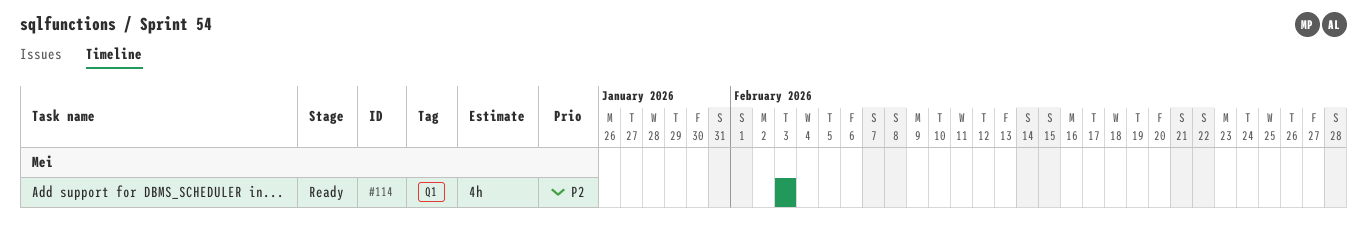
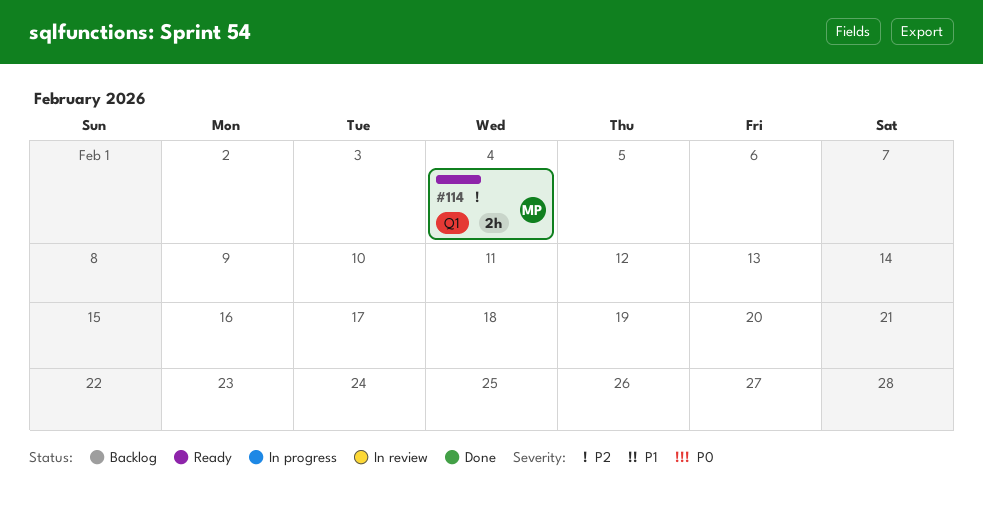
#114, estimate: 4h -> 2h
#114, due: Feb 3 -> Feb 4

